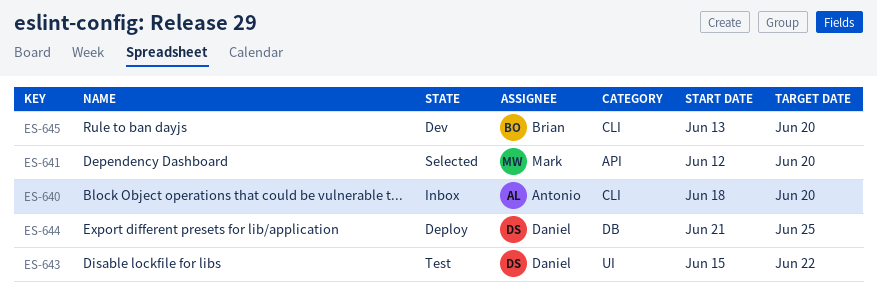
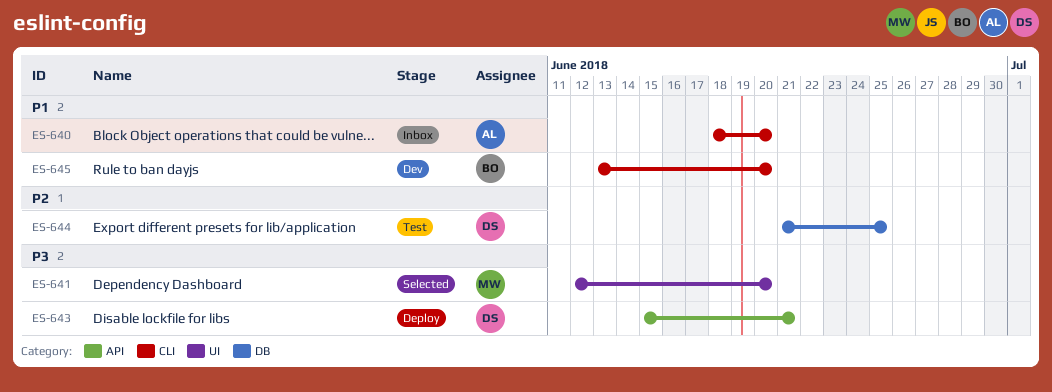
ES-641, label: API -> UI
ES-643, status: Test -> Deploy
ES-643, label: UI -> API
ES-643, due: Jun 22 -> Jun 21
ES-644, status: Deploy -> Test

